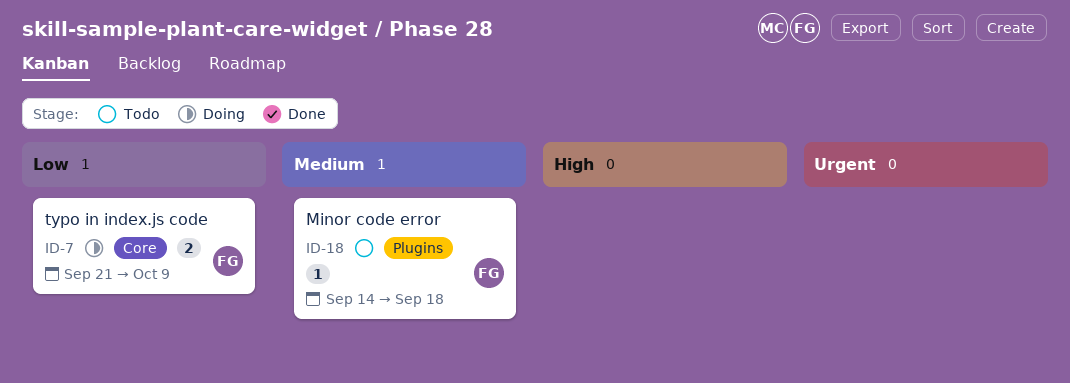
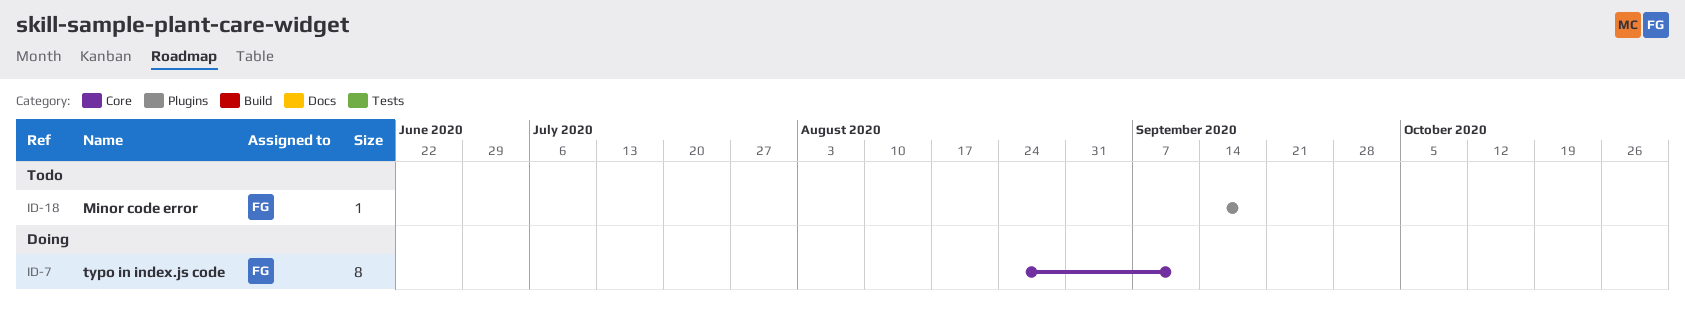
ID-7, estimate: 2 -> 8
ID-7, start: Sep 21 -> Aug 24
ID-7, due: Oct 9 -> Sep 11

